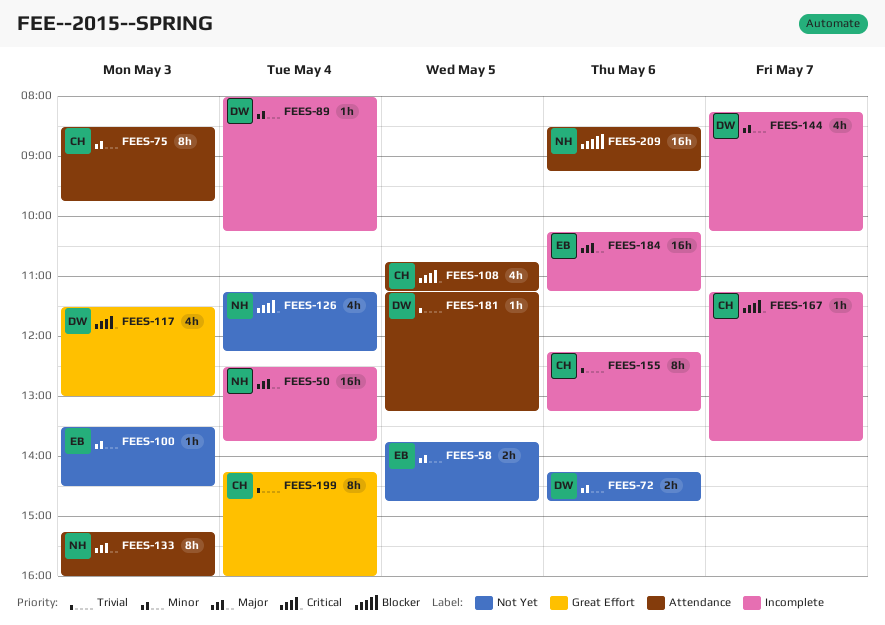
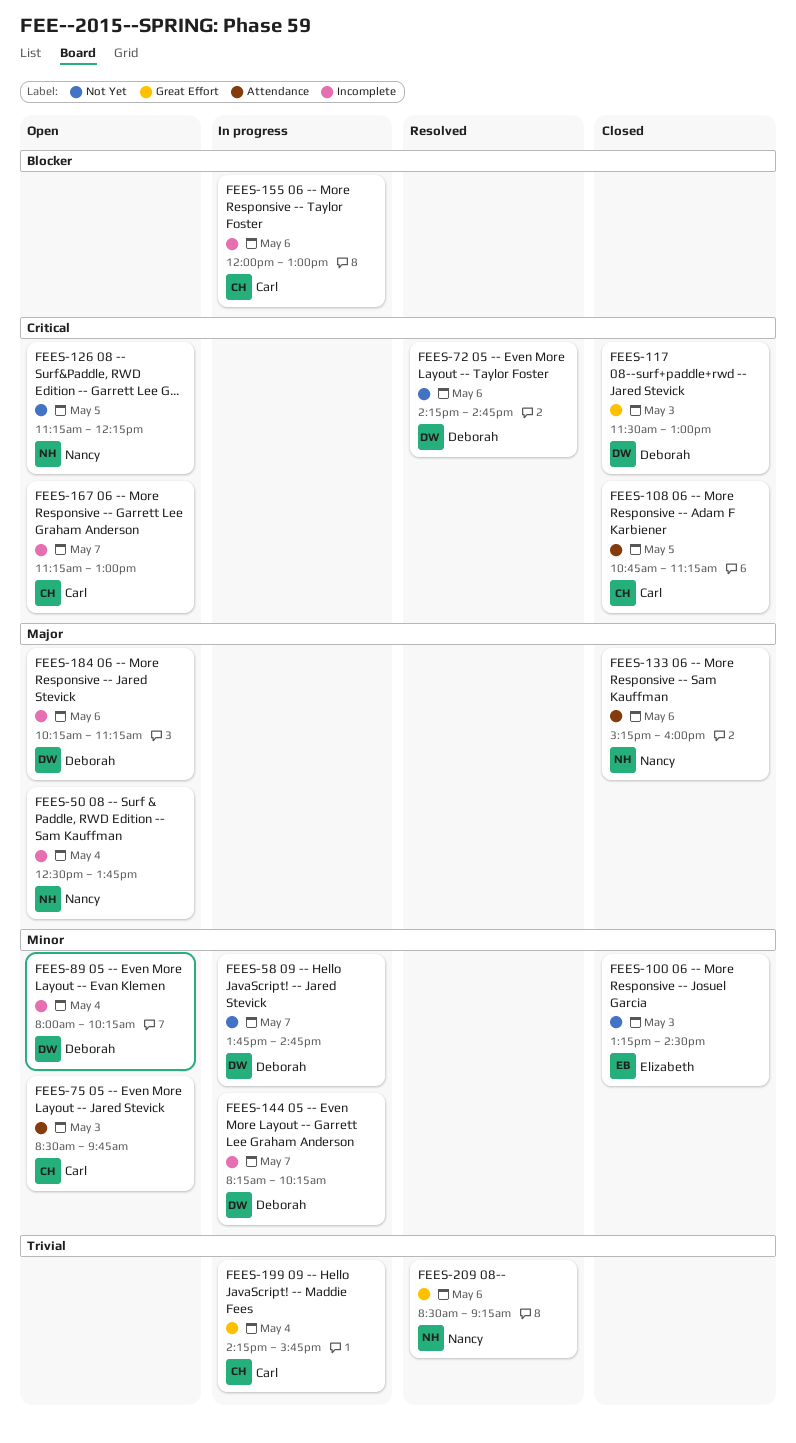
FEES-58, owner: Elizabeth -> Deborah
FEES-58, day: May 5 -> May 7
FEES-72, priority: Minor -> Critical
FEES-100, begins: 13:30 -> 13:15
FEES-126, day: May 4 -> May 5
FEES-133, day: May 3 -> May 6
FEES-155, priority: Trivial -> Blocker
FEES-155, begins: 12:15 -> 12:00
FEES-155, ends: 13:15 -> 13:00
FEES-167, ends: 13:45 -> 13:00
FEES-181: present -> none
FEES-184, owner: Elizabeth -> Deborah
FEES-199, ends: 16:00 -> 15:45
FEES-209, priority: Blocker -> Trivial
FEES-209, label: Attendance -> Great Effort

